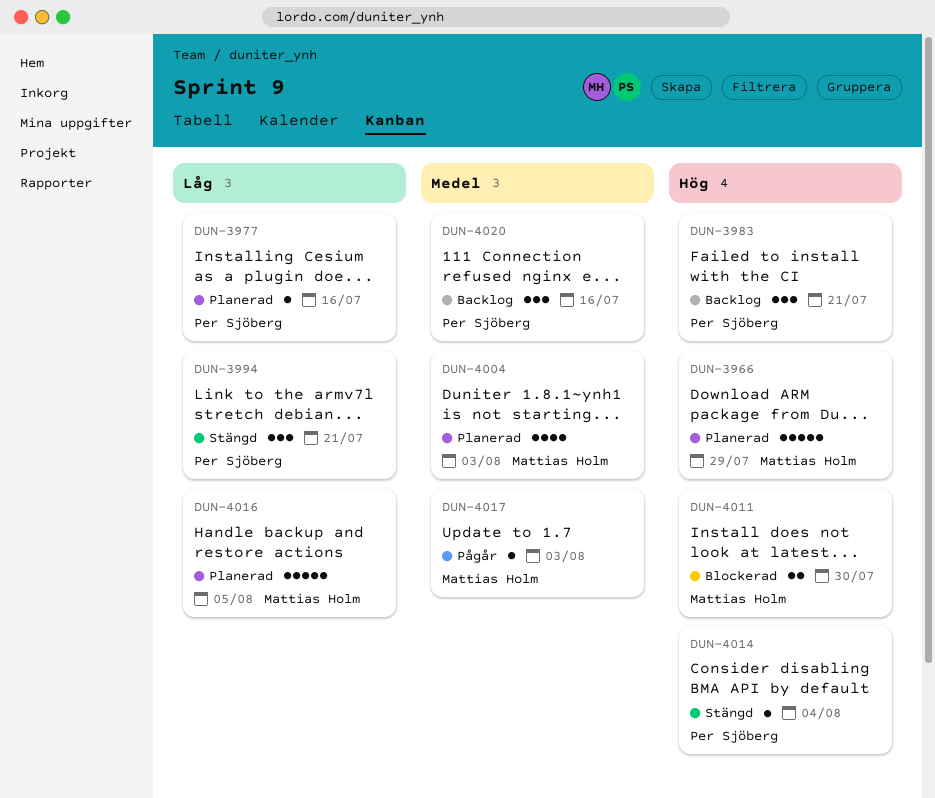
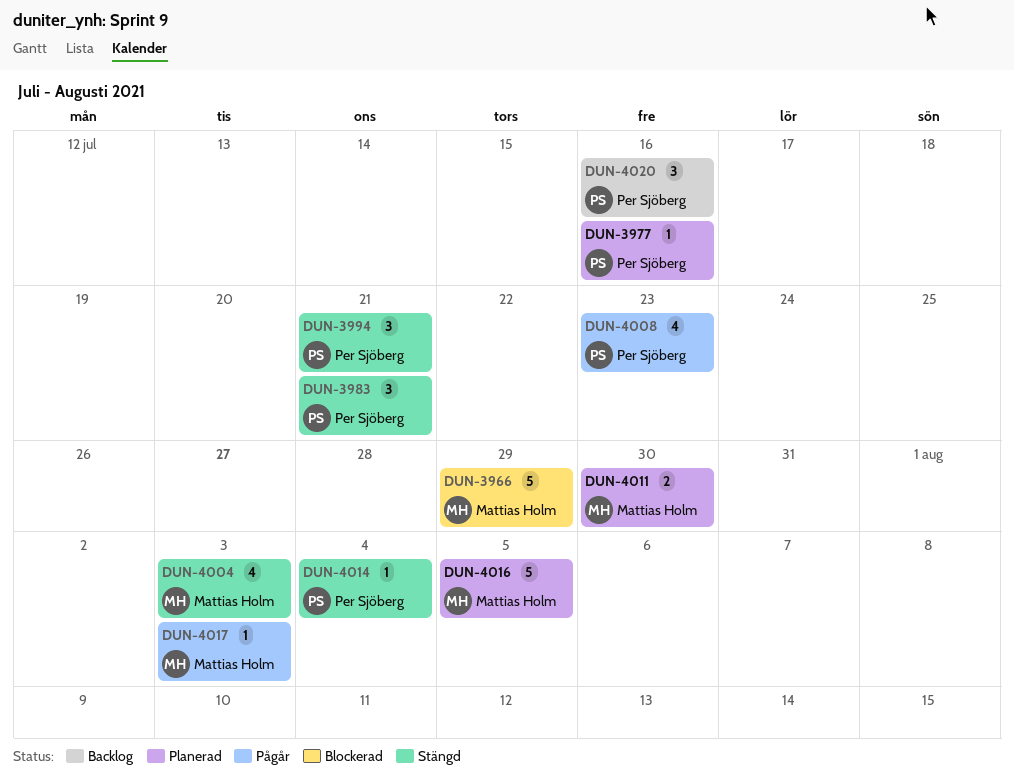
DUN-3966, status: Planerad -> Blockerad
DUN-3983, status: Backlog -> Stängd
DUN-4004, status: Planerad -> Stängd
DUN-4008: none -> present
DUN-4011, status: Blockerad -> Planerad

